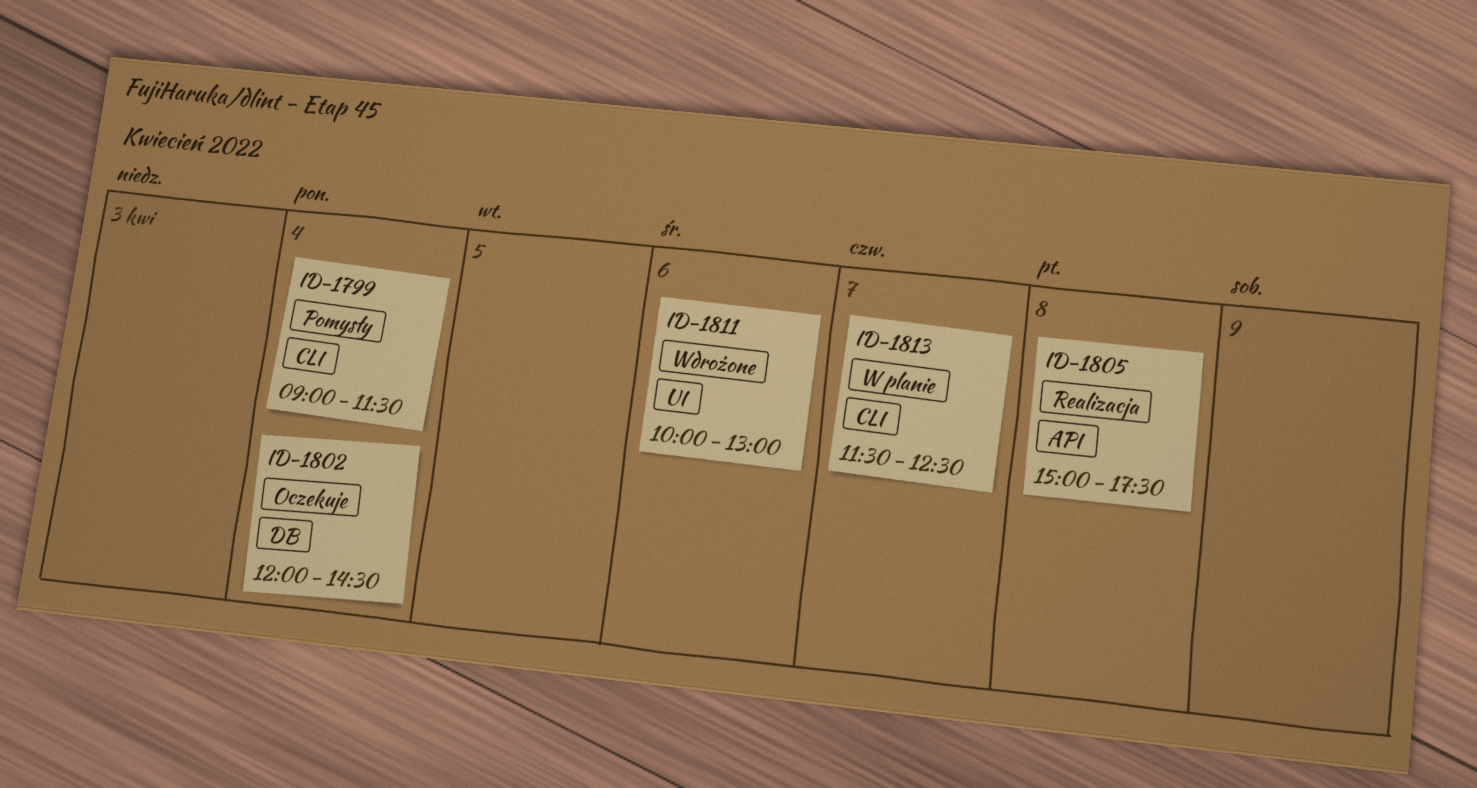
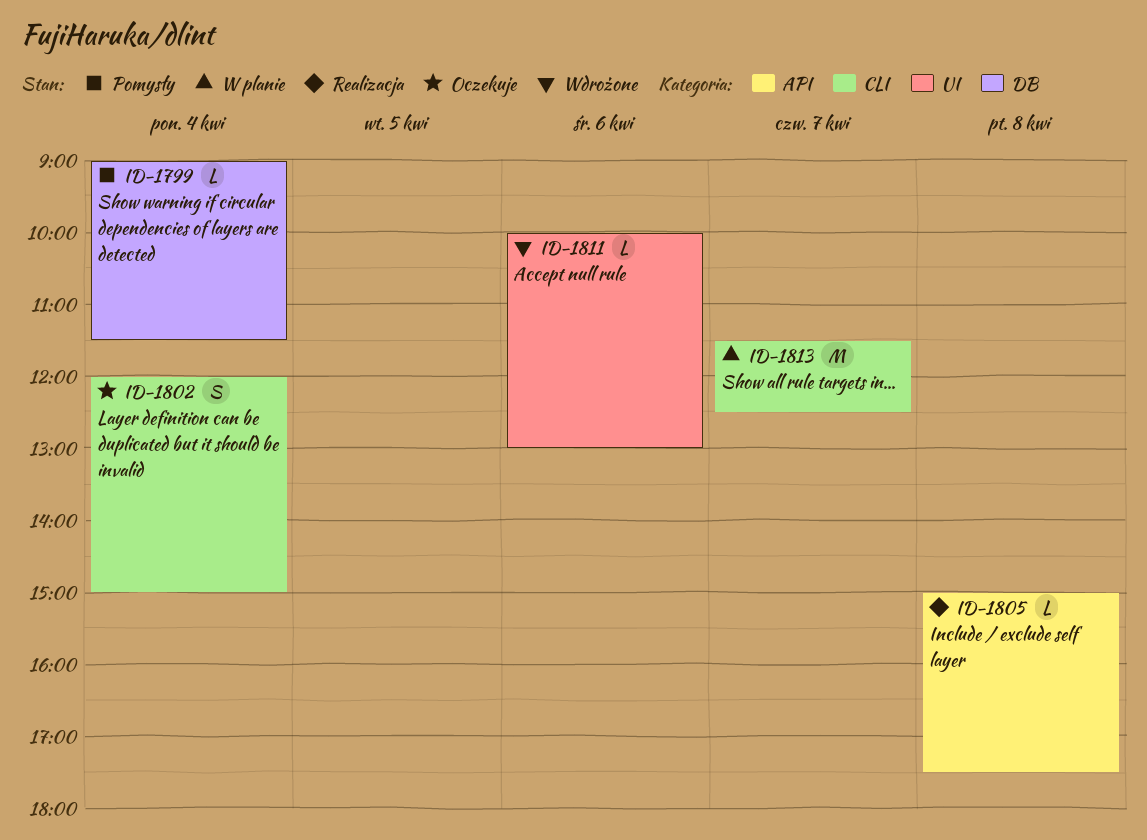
ID-1799, label: CLI -> DB
ID-1802, label: DB -> CLI
ID-1802, ends: 14:30 -> 15:00

